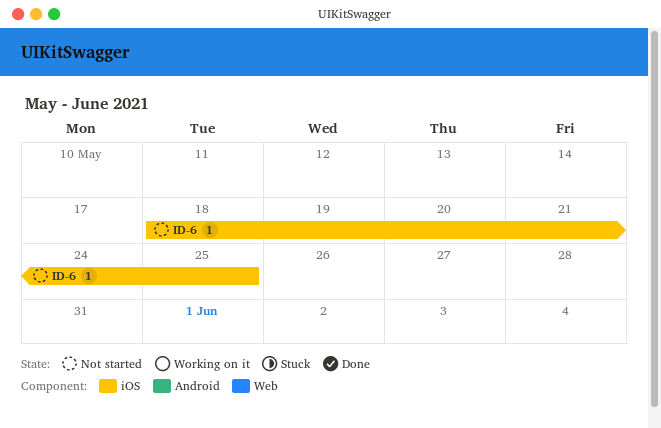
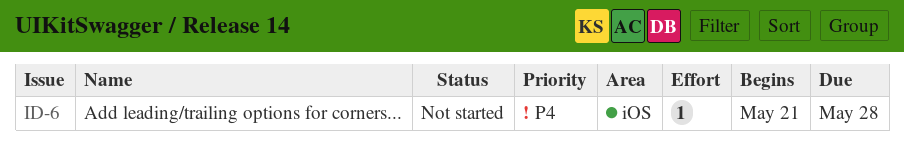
ID-6, start: May 18 -> May 21
ID-6, due: May 25 -> May 28

